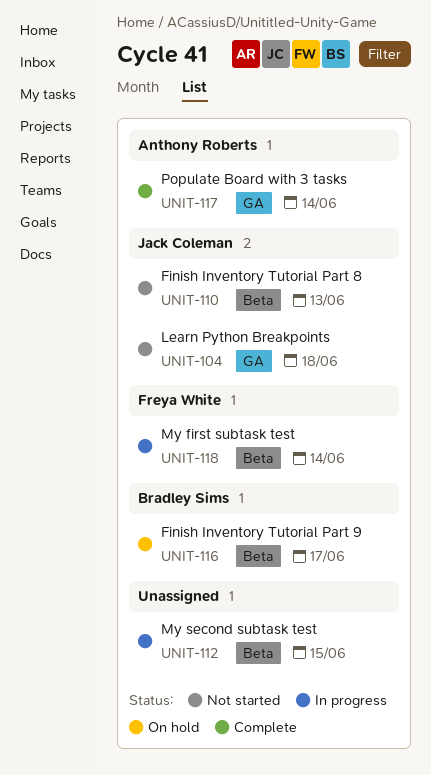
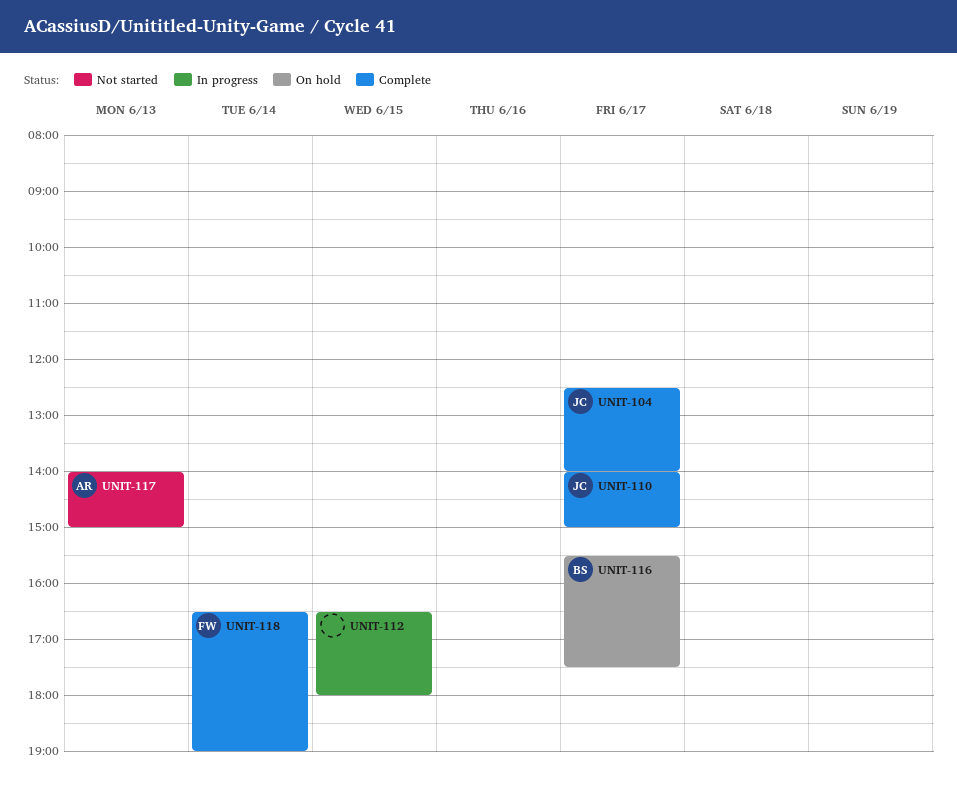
UNIT-104, status: Not started -> Complete
UNIT-104, day: Jun 18 -> Jun 17
UNIT-110, status: Not started -> Complete
UNIT-110, day: Jun 13 -> Jun 17
UNIT-117, status: Complete -> Not started
UNIT-117, day: Jun 14 -> Jun 13
UNIT-118, status: In progress -> Complete

